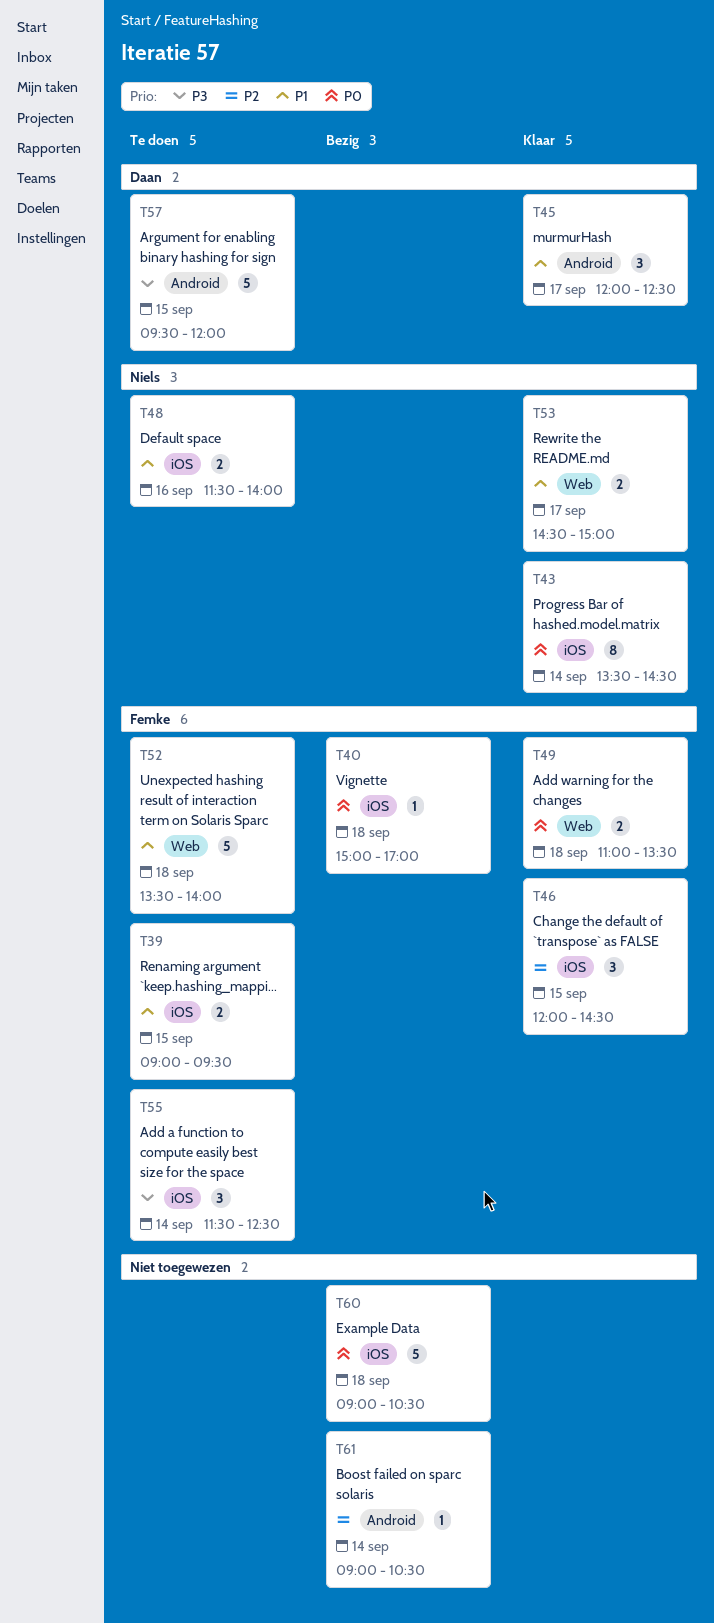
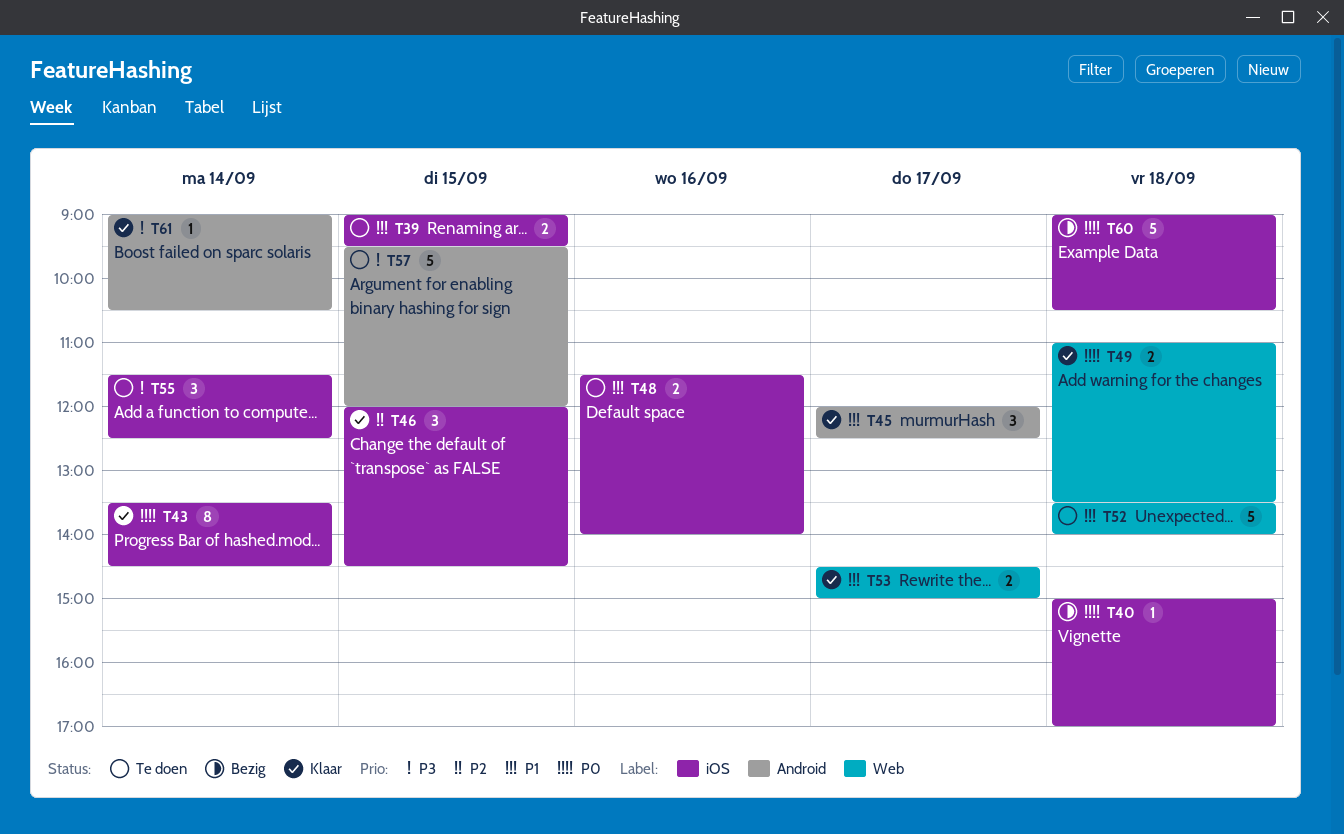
T61, status: Bezig -> Klaar
T61, priority: P2 -> P3

